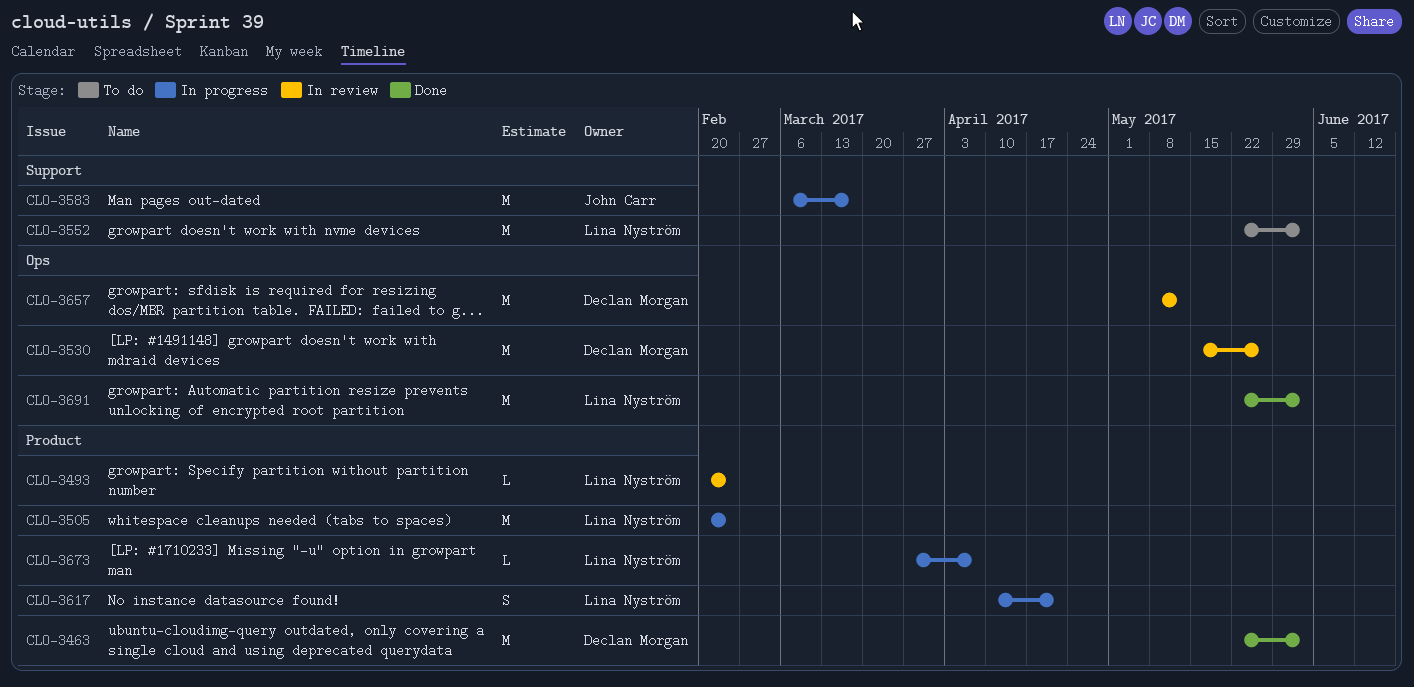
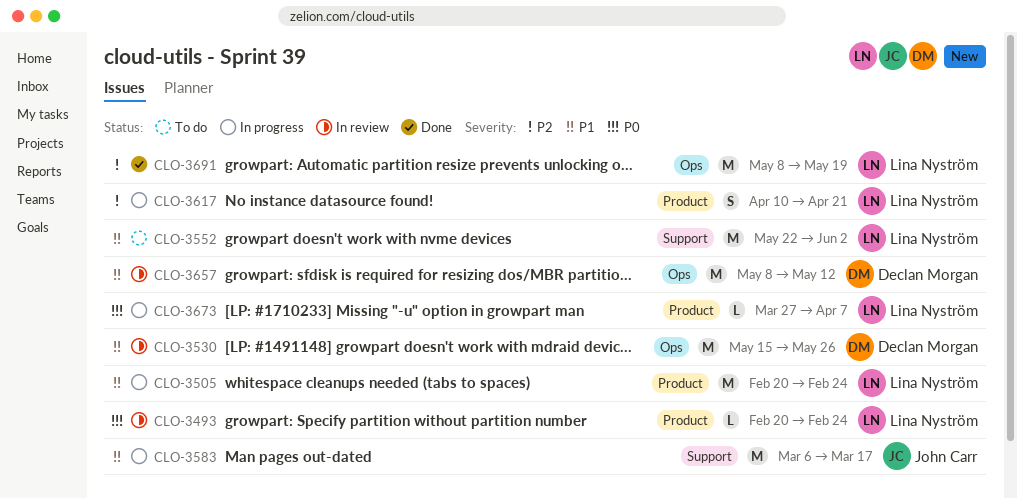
CLO-3463: present -> none
CLO-3691, start: May 22 -> May 8
CLO-3691, due: Jun 2 -> May 19

